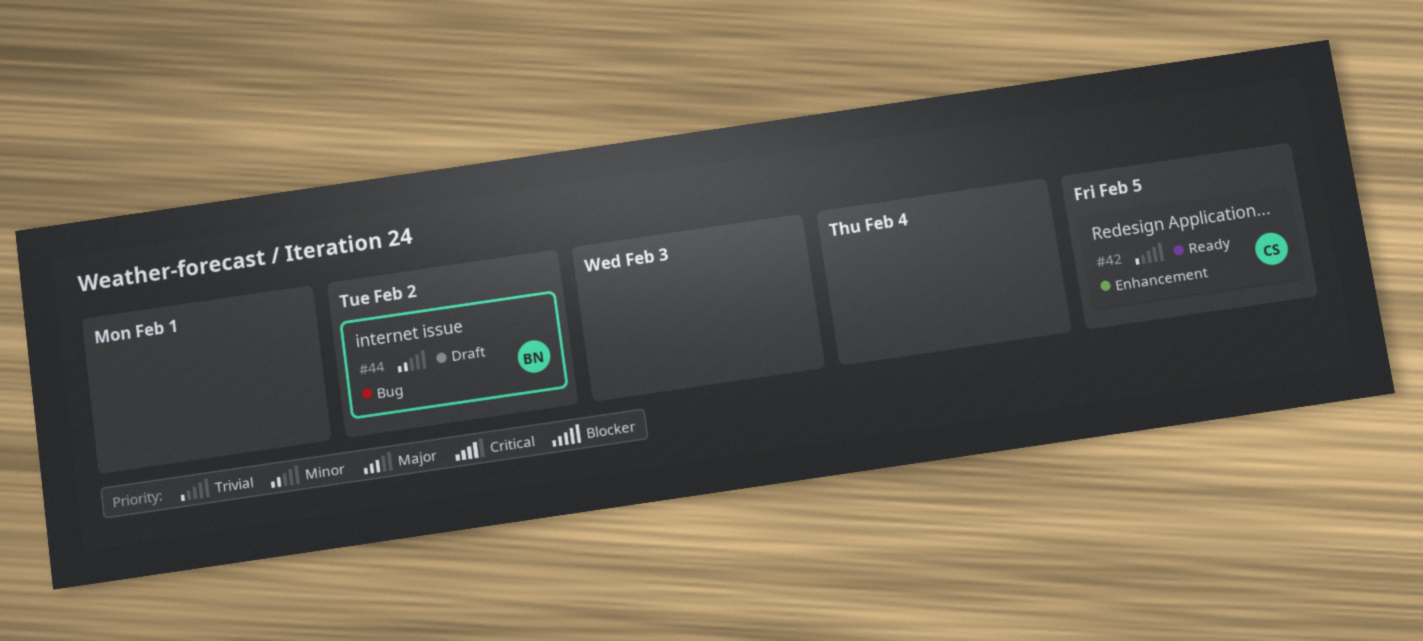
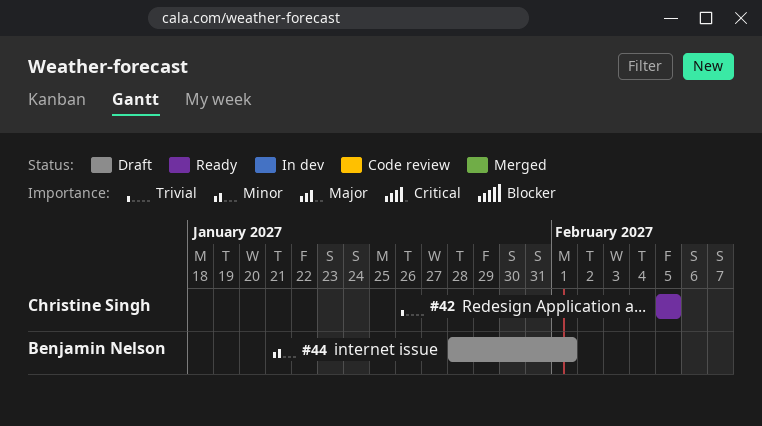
#44, due: Feb 2 -> Feb 1

